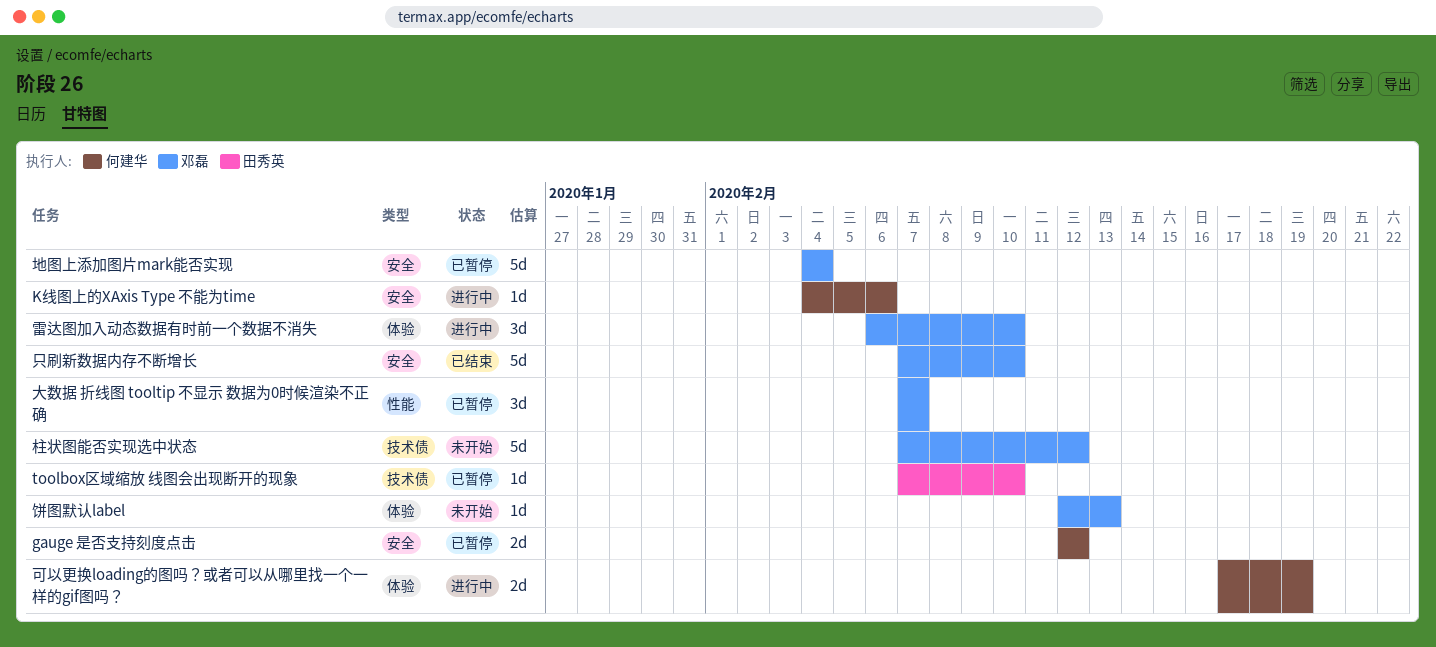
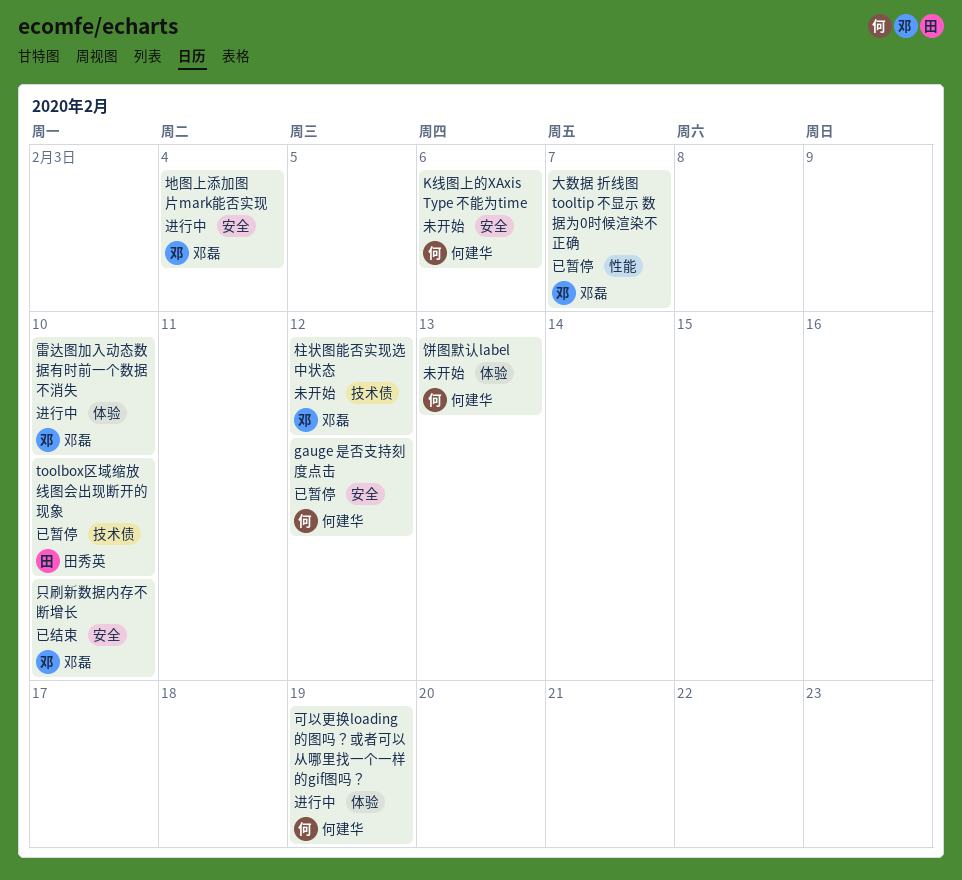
K线图上的XAxis Type 不能为time, status: 进行中 -> 未开始
地图上添加图片mark能否实现, status: 已暂停 -> 进行中
饼图默认label, owner: 邓磊 -> 何建华

